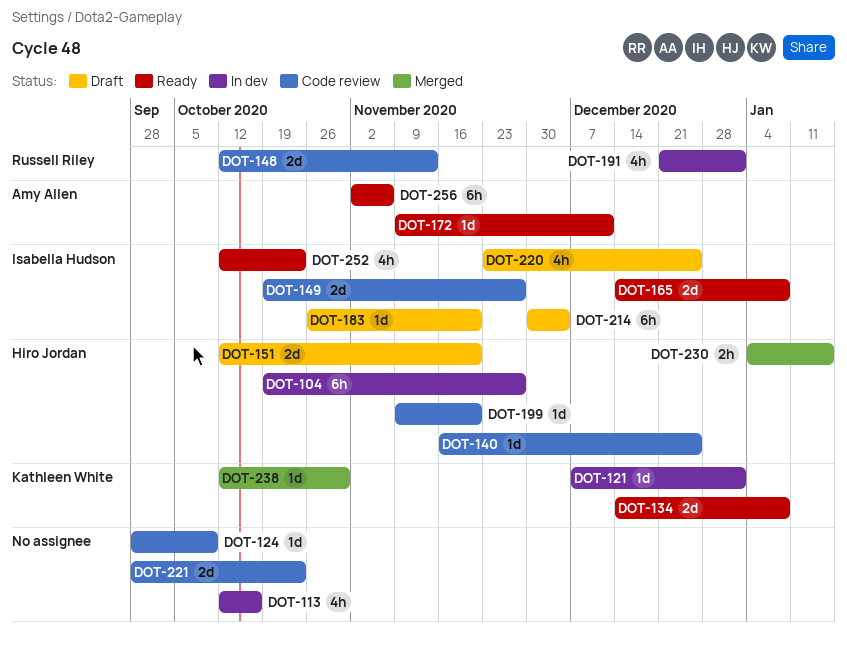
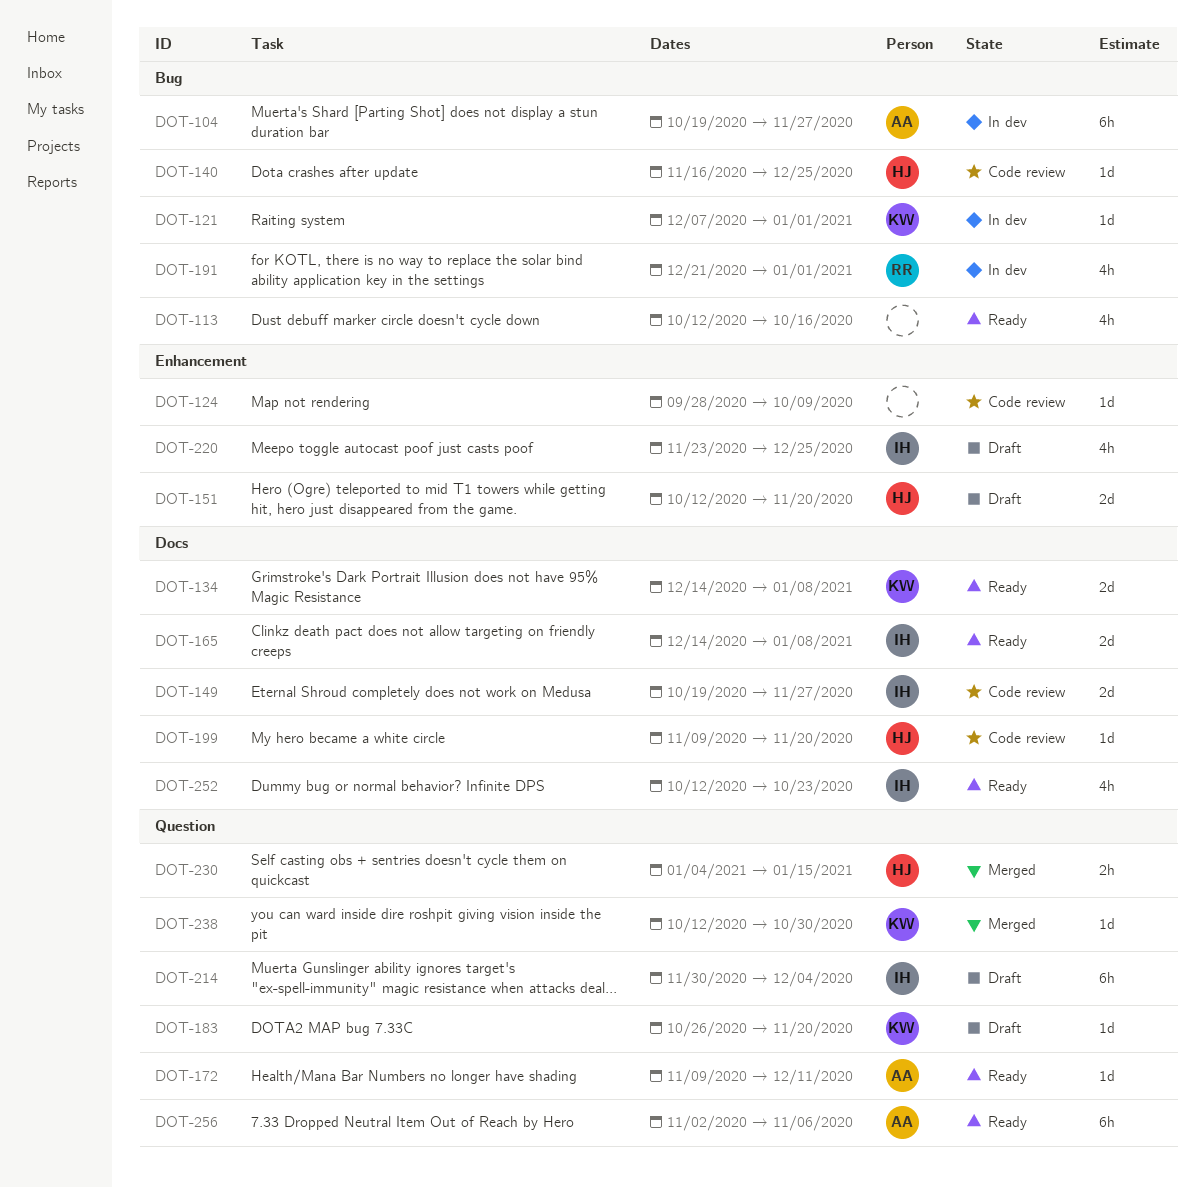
DOT-104, owner: Hiro Jordan -> Amy Allen
DOT-113, status: In dev -> Ready
DOT-148: present -> none
DOT-183, owner: Isabella Hudson -> Kathleen White
DOT-221: present -> none

